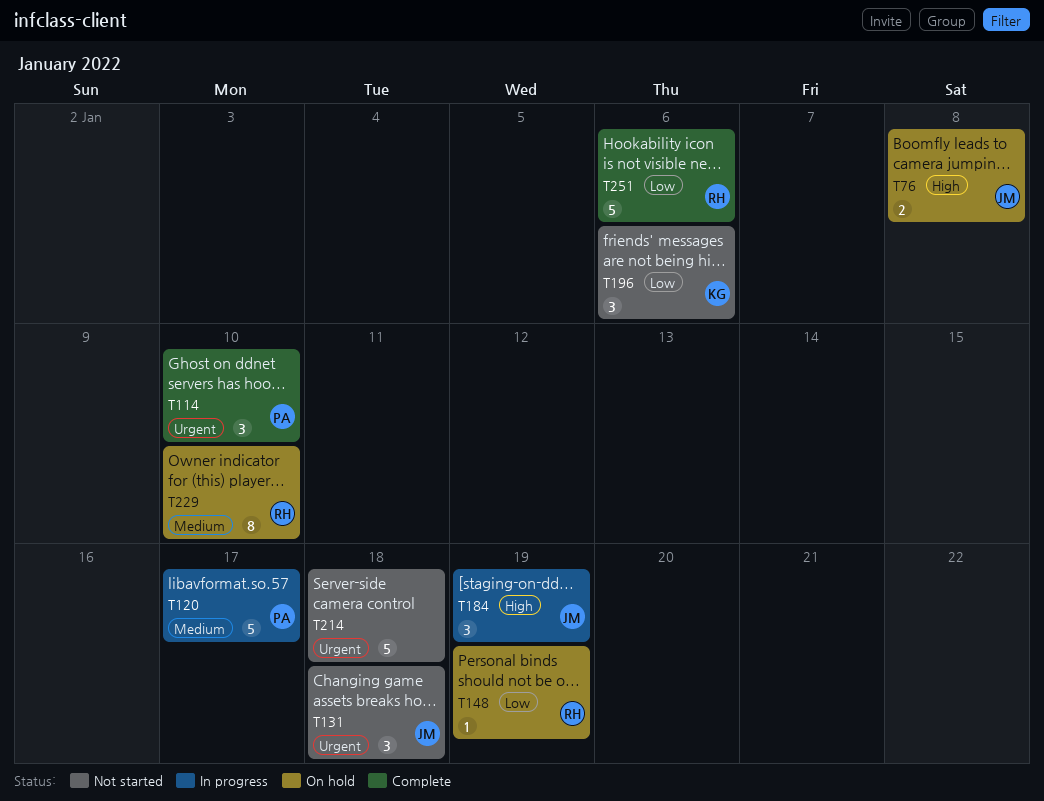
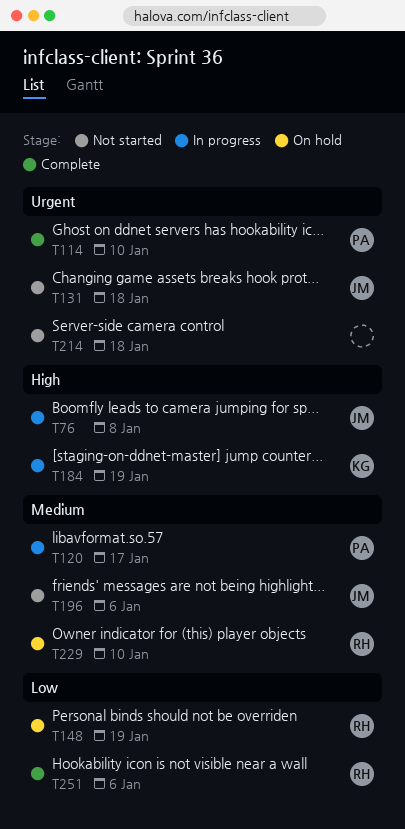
T76, status: On hold -> In progress
T184, owner: JM -> KG
T196, owner: KG -> JM
T196, priority: Low -> Medium

